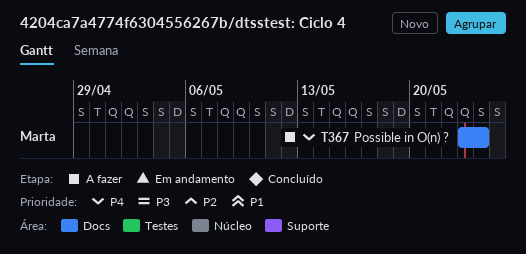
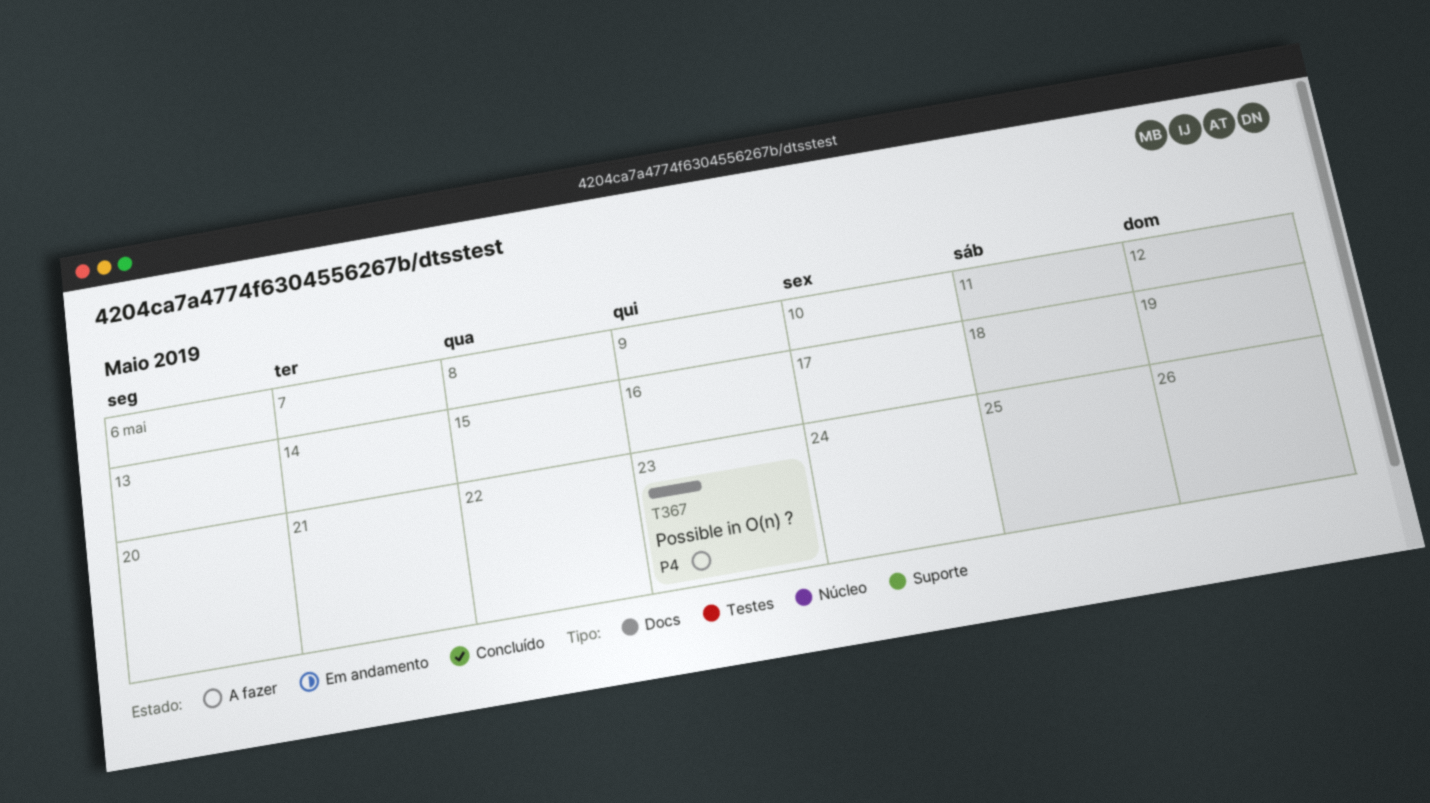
T367, due: May 24 -> May 23

